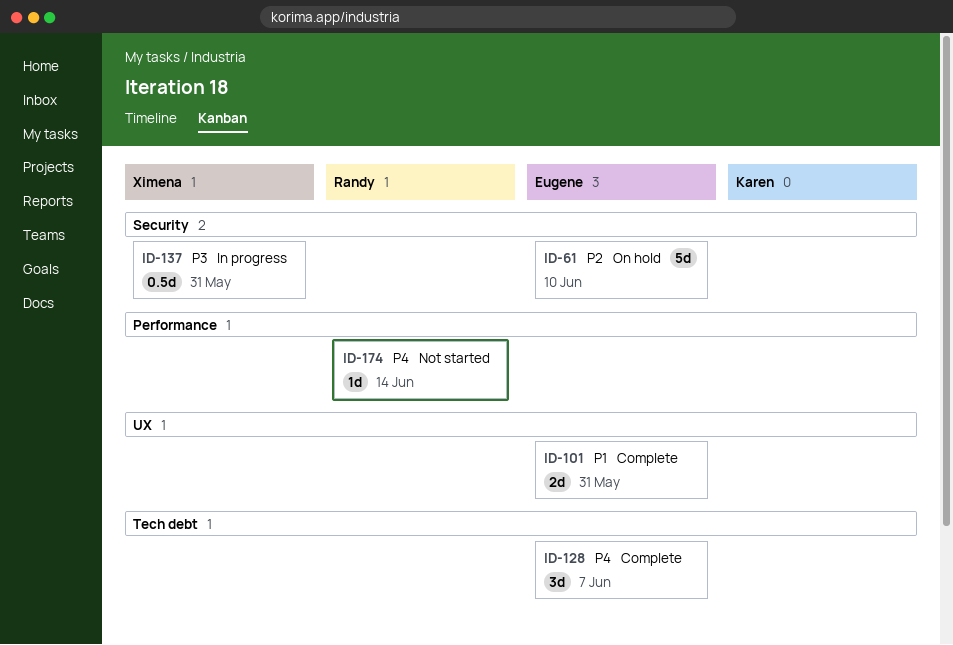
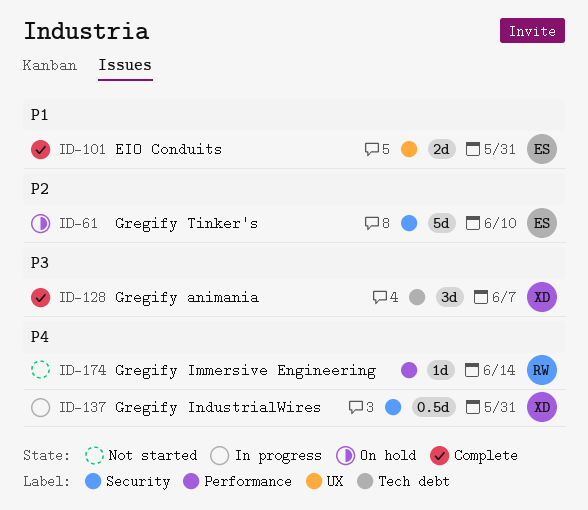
ID-128, owner: Eugene -> Ximena
ID-128, priority: P4 -> P3
ID-137, priority: P3 -> P4

